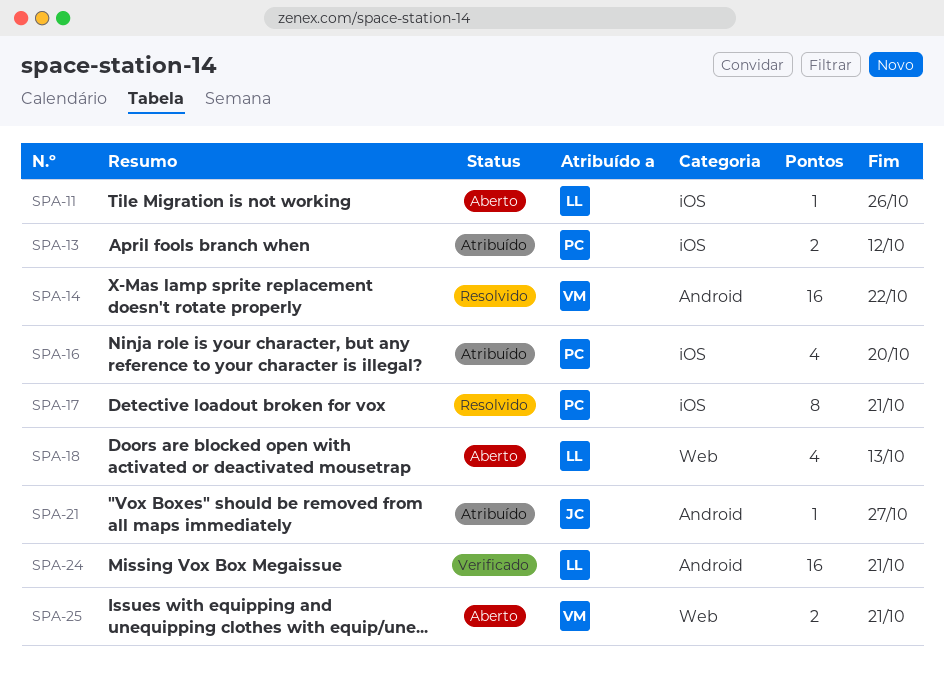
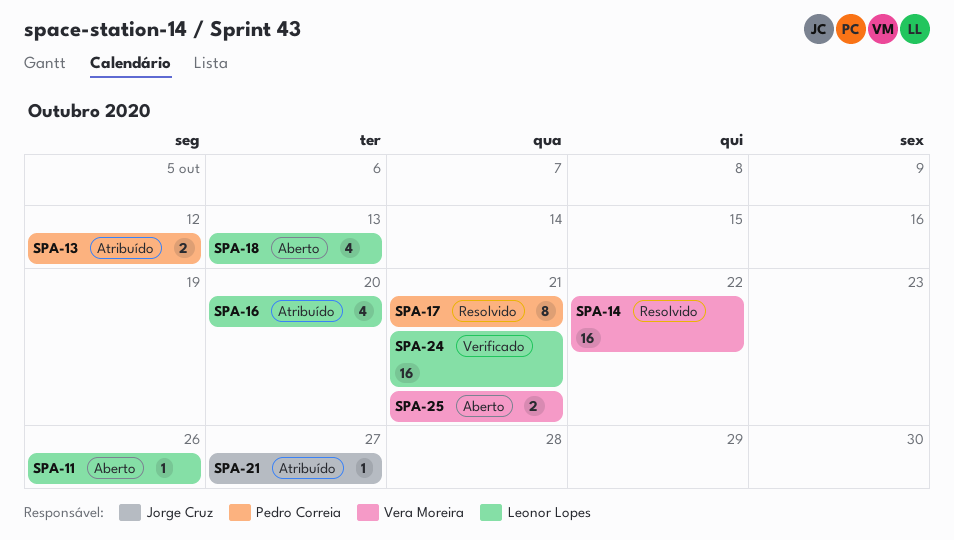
SPA-16, owner: Pedro Correia -> Leonor Lopes

